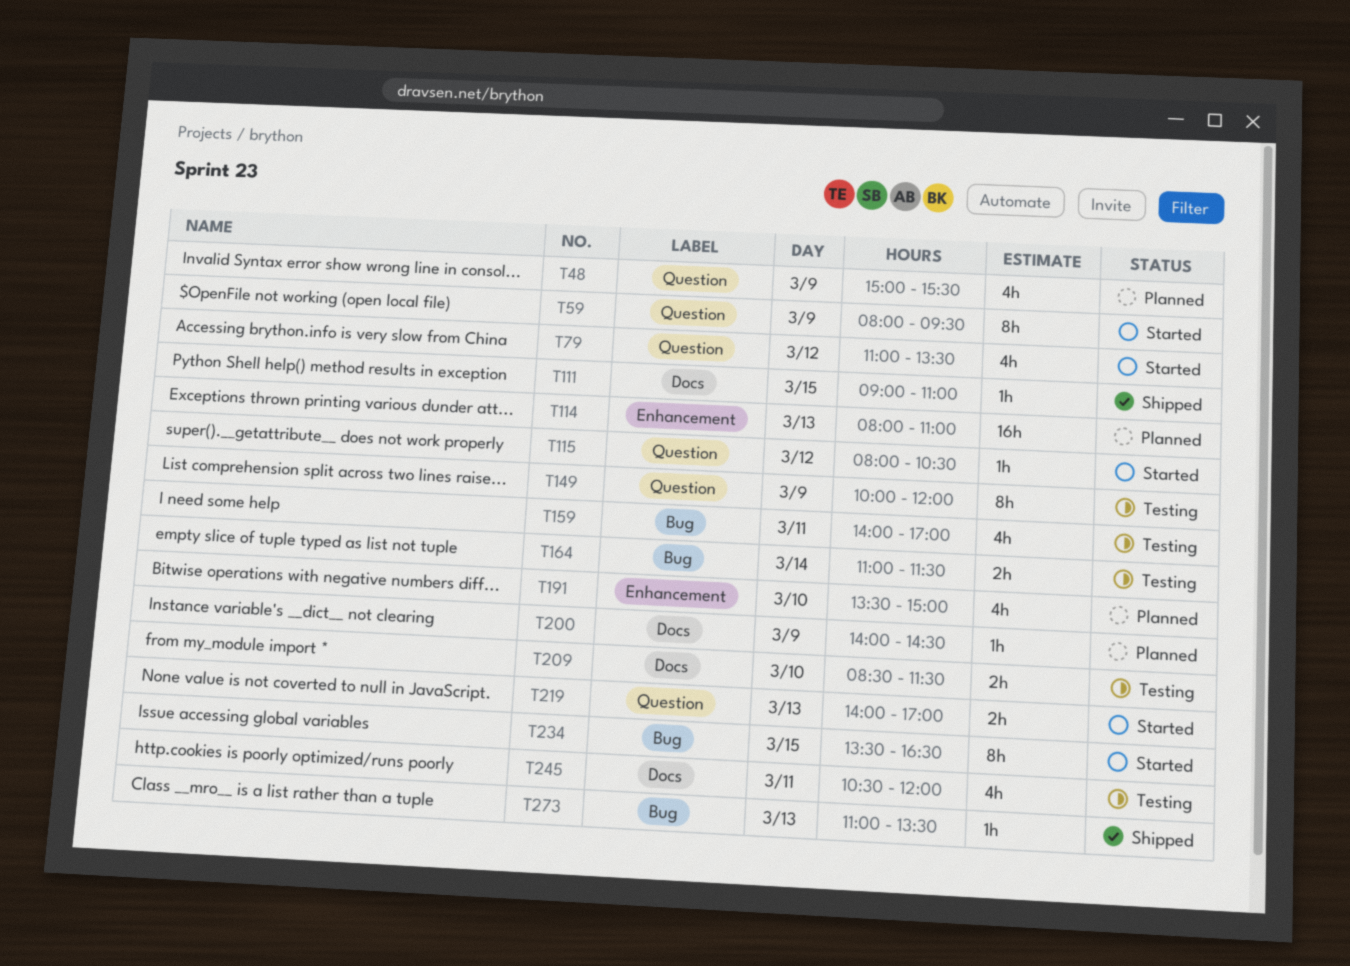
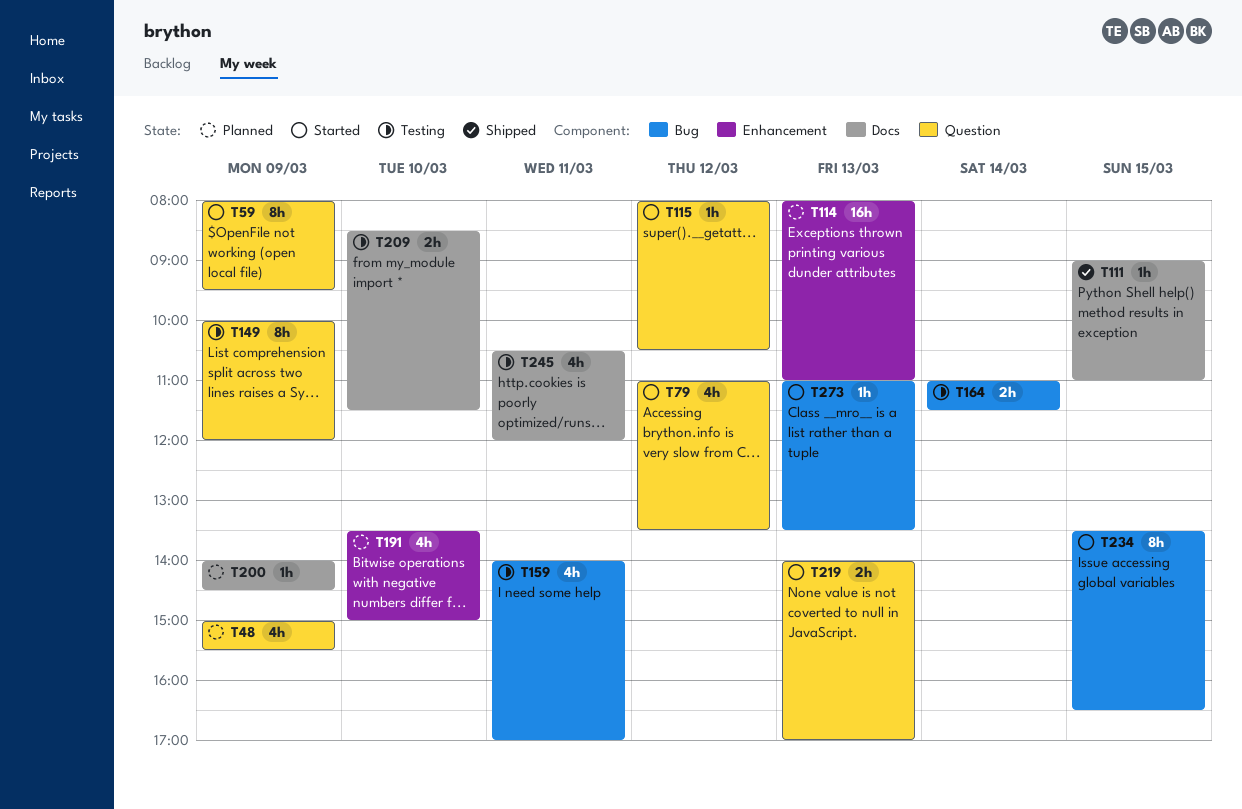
T273, status: Shipped -> Started

